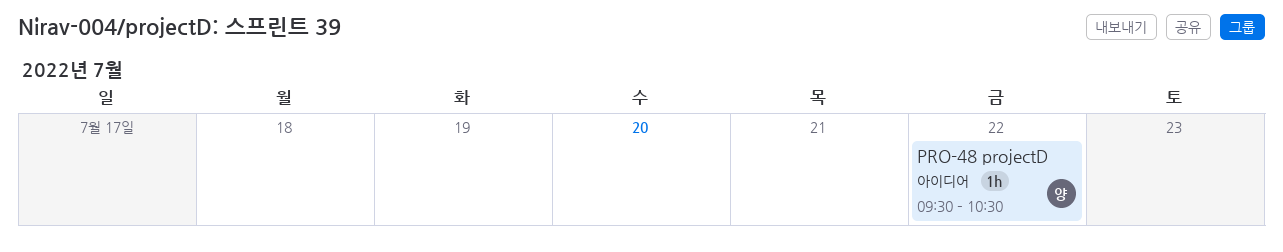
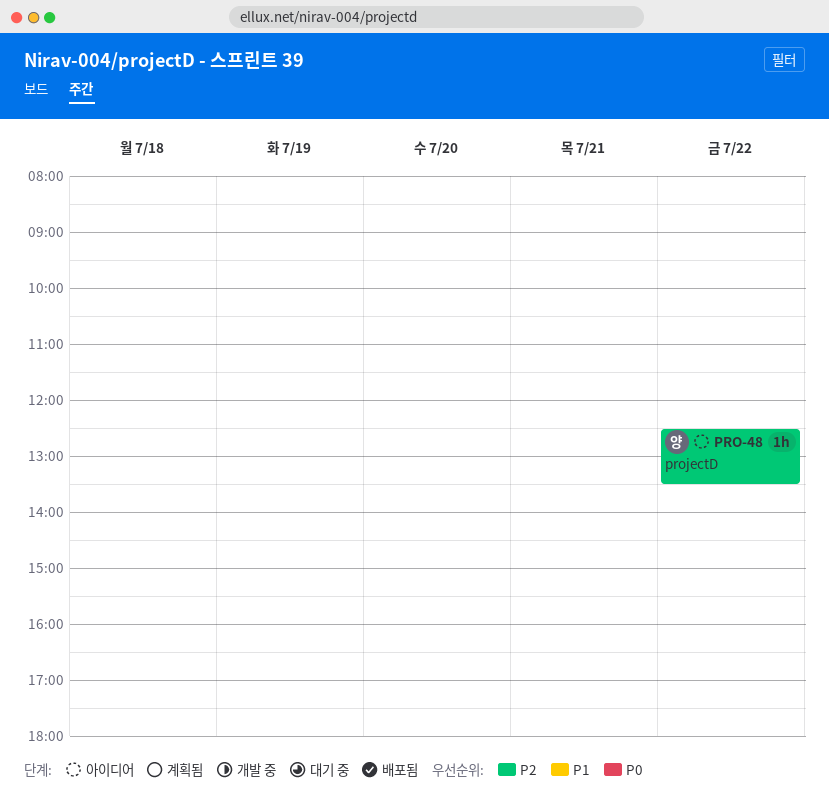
PRO-48, begins: 09:30 -> 12:30
PRO-48, ends: 10:30 -> 13:30

